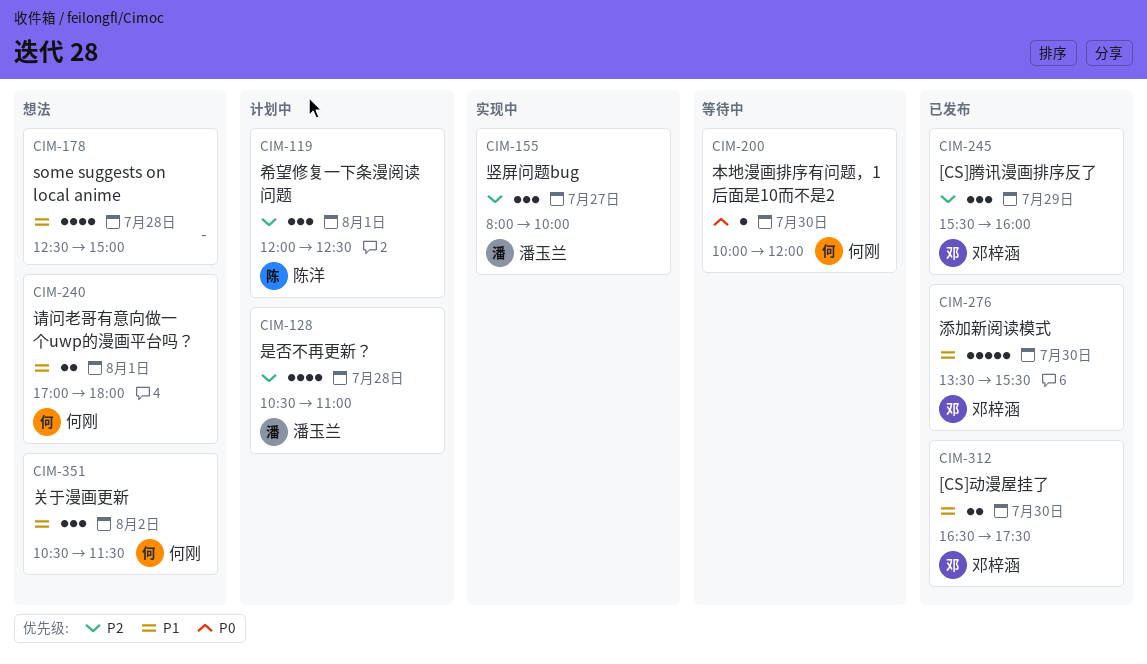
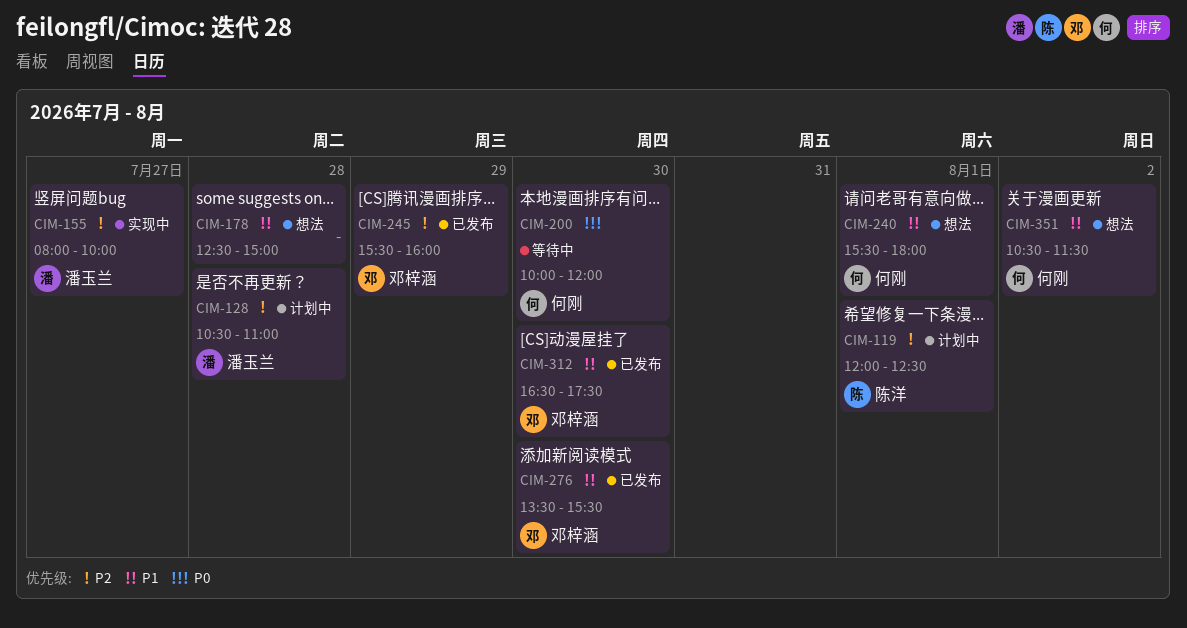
CIM-240, begins: 17:00 -> 15:30

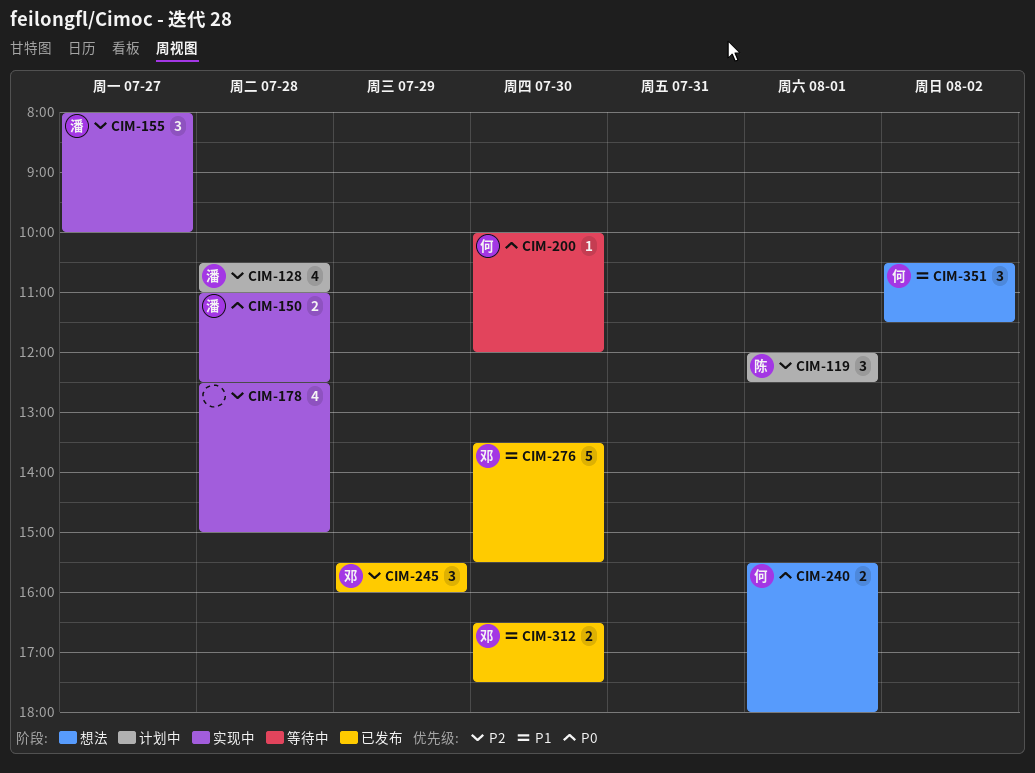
CIM-150: none -> present
CIM-178, status: 想法 -> 实现中
CIM-178, priority: P1 -> P2
CIM-240, priority: P1 -> P0

